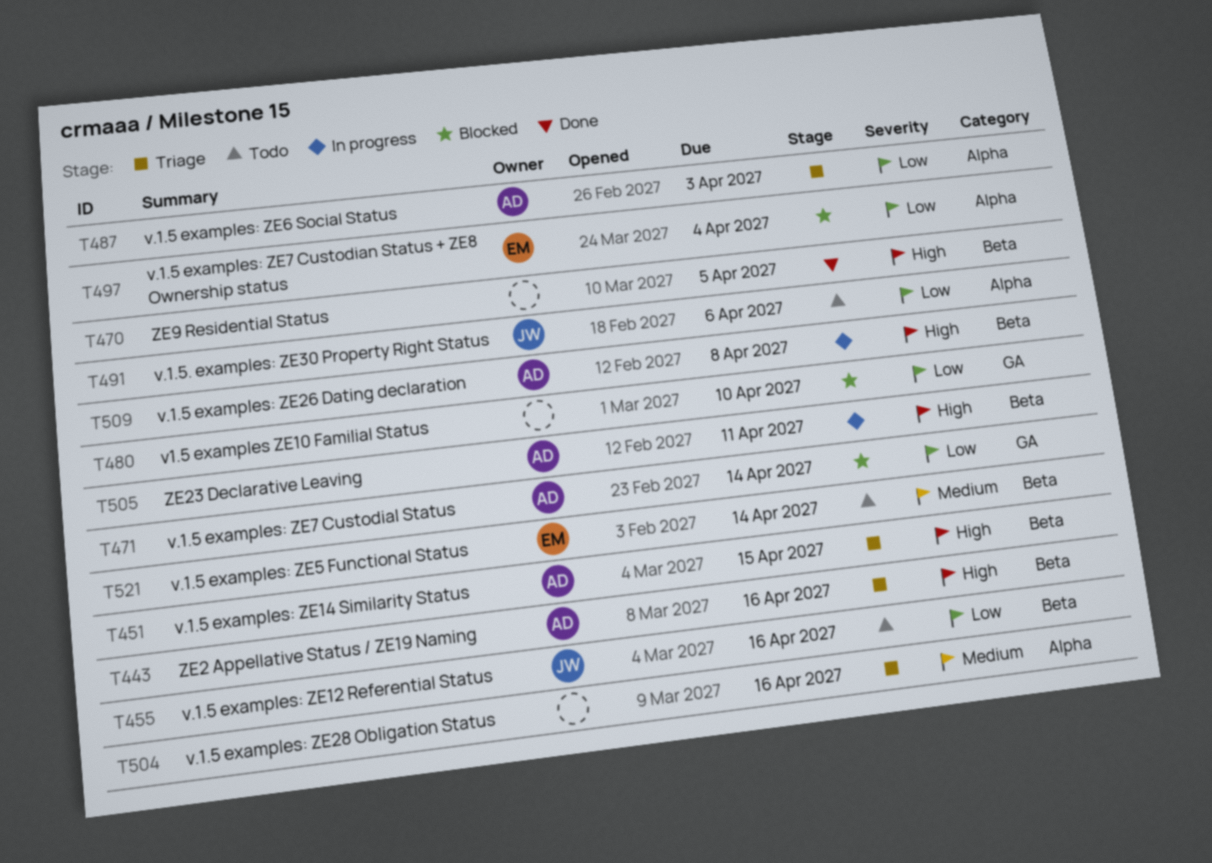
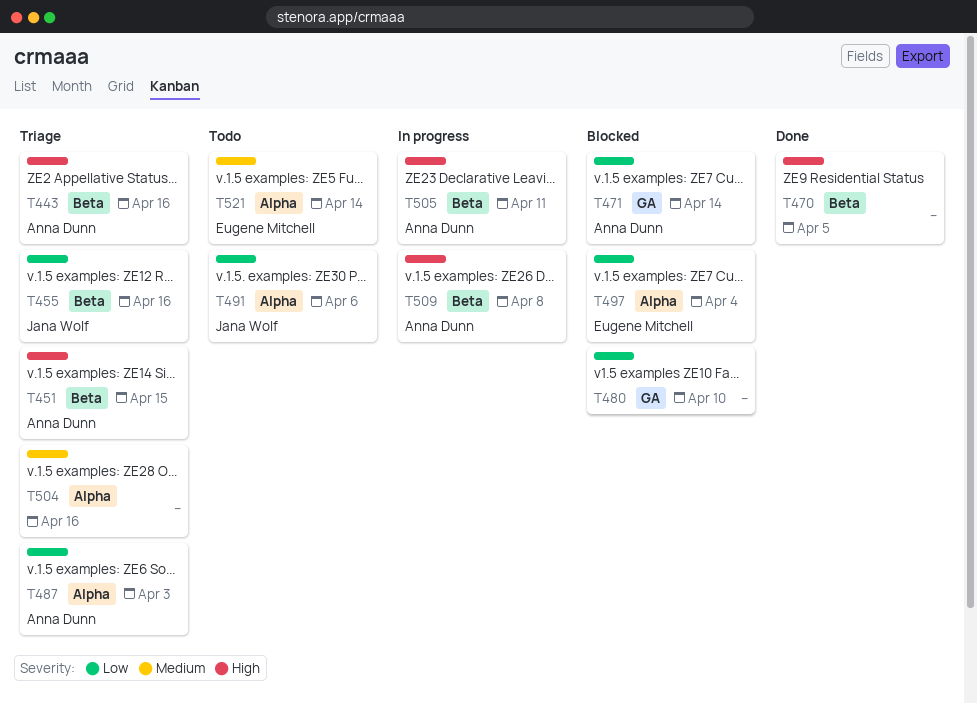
T455, status: Todo -> Triage
T521, label: Beta -> Alpha

